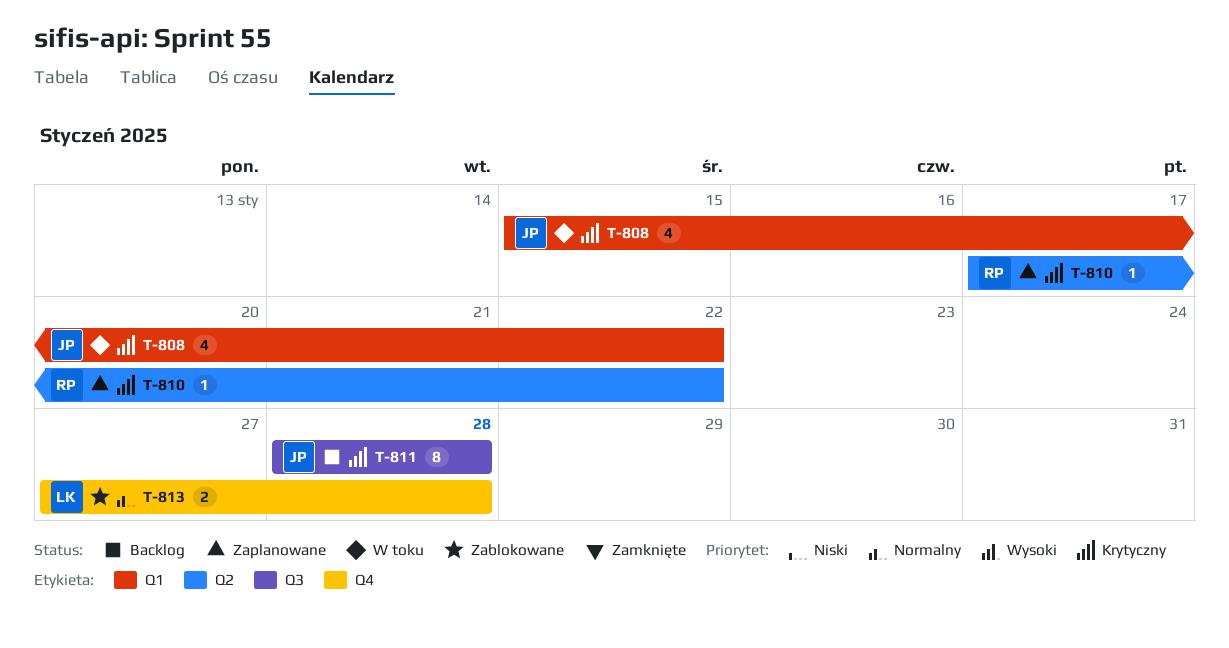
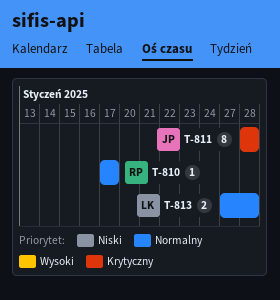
T-808: present -> none
T-810, priority: Krytyczny -> Normalny
T-810, due: Jan 22 -> Jan 17

